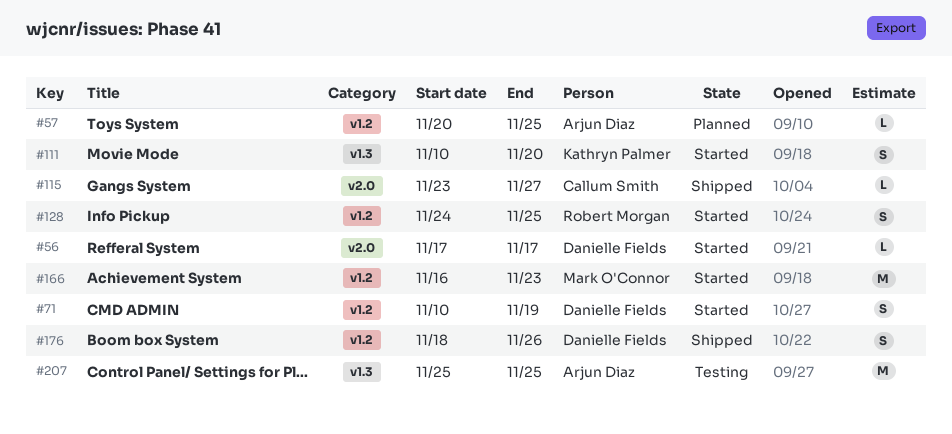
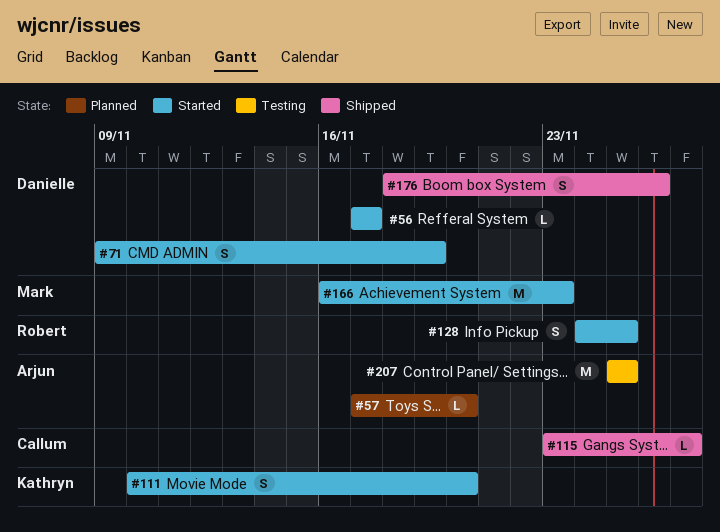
#57, start: Nov 20 -> Nov 17
#57, due: Nov 25 -> Nov 20
#71, start: Nov 10 -> Nov 9

